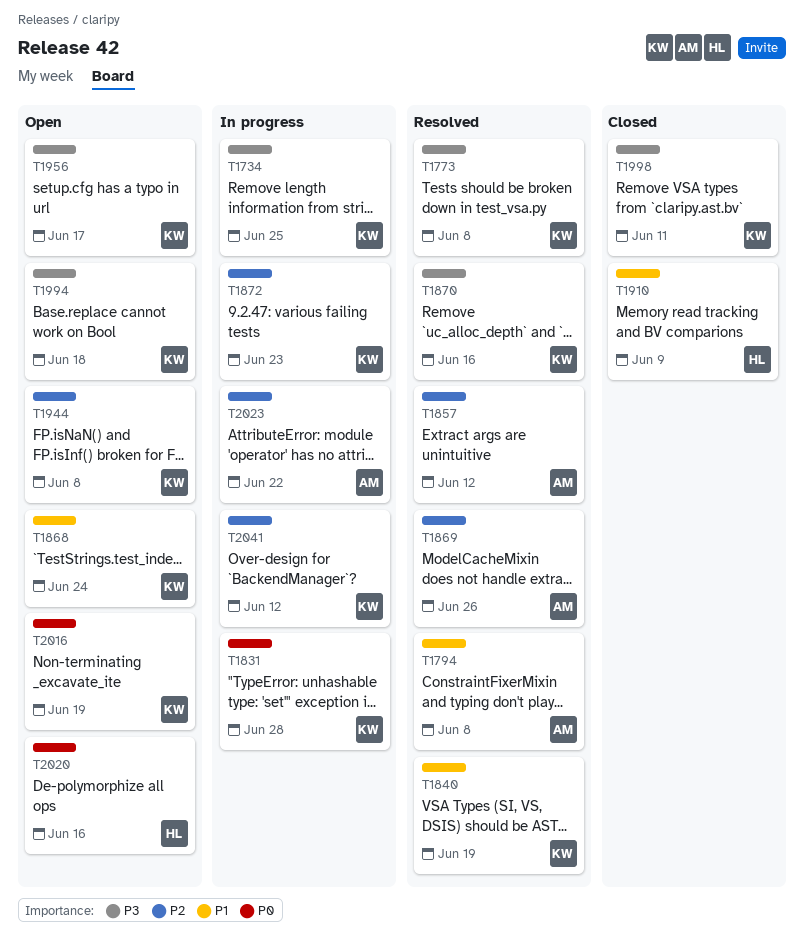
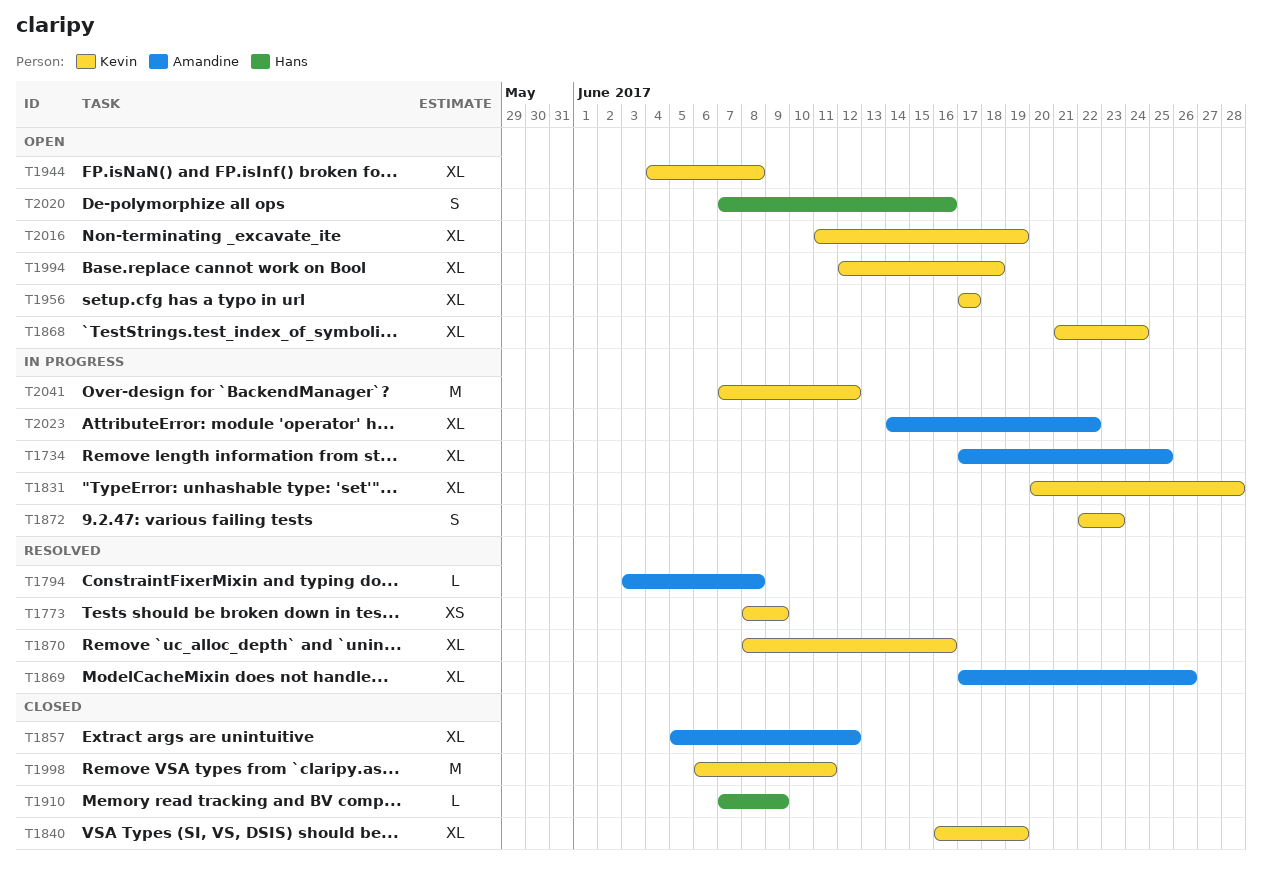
T1734, owner: Kevin -> Amandine
T1773, due: Jun 8 -> Jun 9
T1840, status: Resolved -> Closed
T1857, status: Resolved -> Closed

